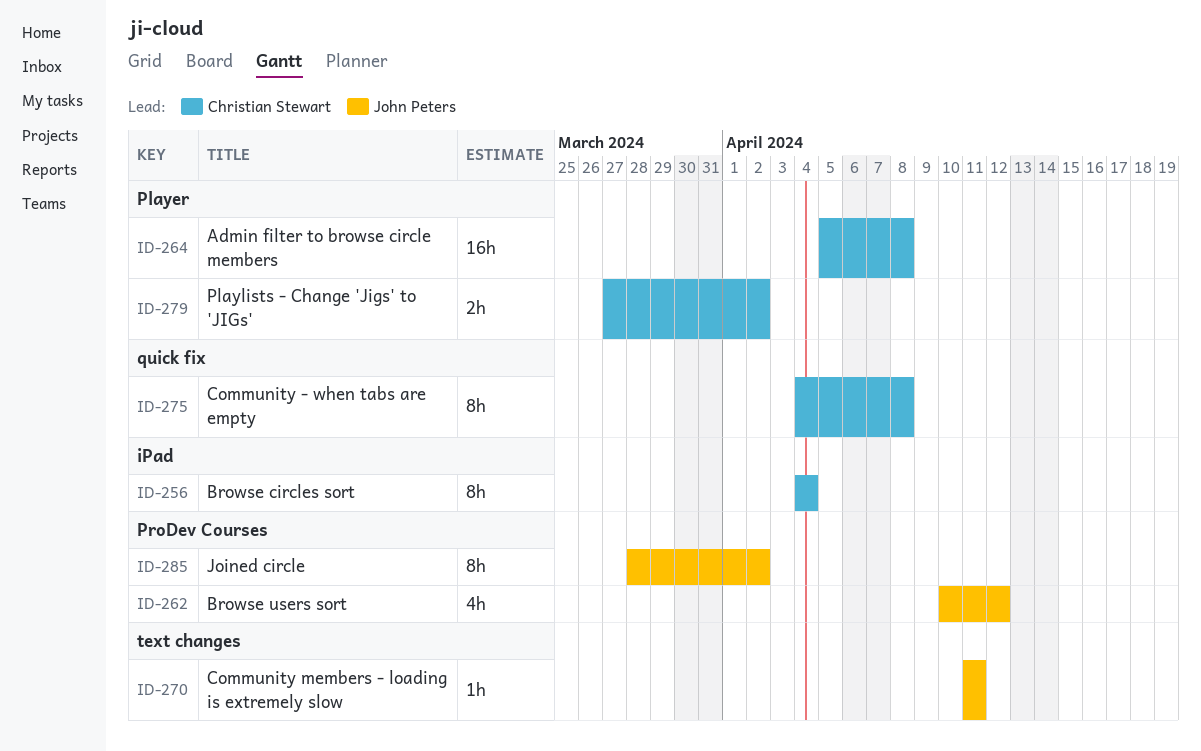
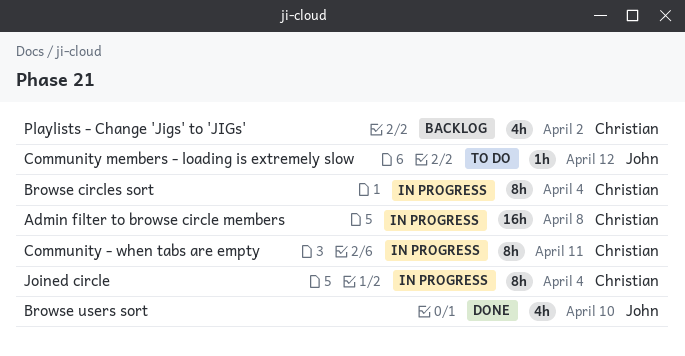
Browse users sort, due: Apr 12 -> Apr 10
Community - when tabs are empty, due: Apr 8 -> Apr 11
Community members - loading is extremely slow, due: Apr 11 -> Apr 12
Joined circle, owner: John Peters -> Christian Stewart
Joined circle, due: Apr 2 -> Apr 4
Playlists - Change 'Jigs' to 'JIGs', estimate: 2h -> 4h

